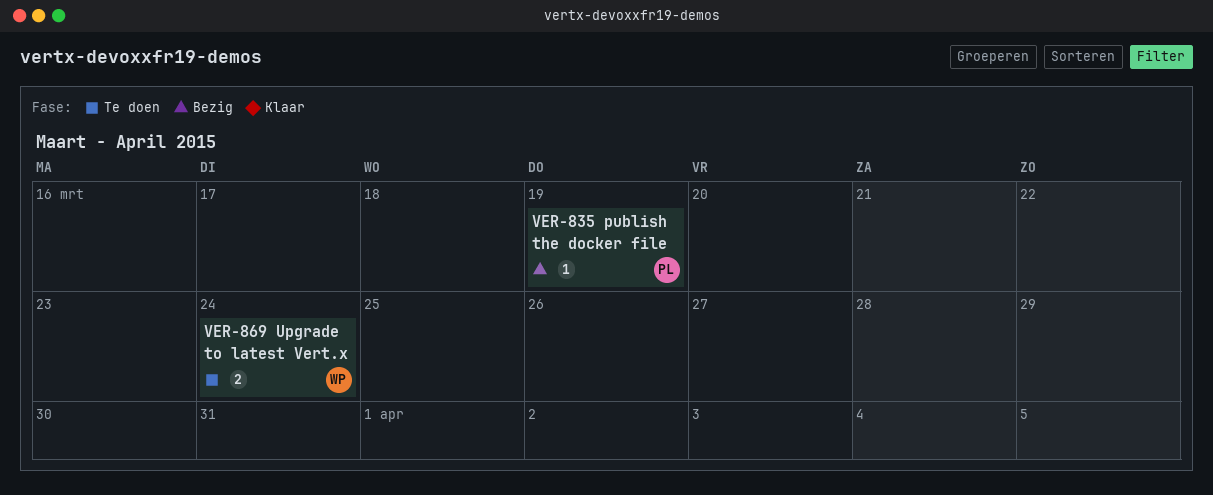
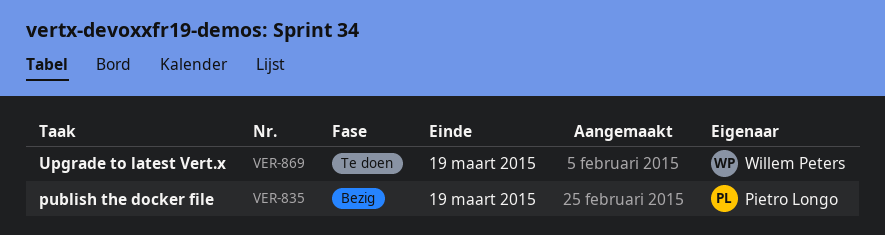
VER-869, due: Mar 24 -> Mar 19

